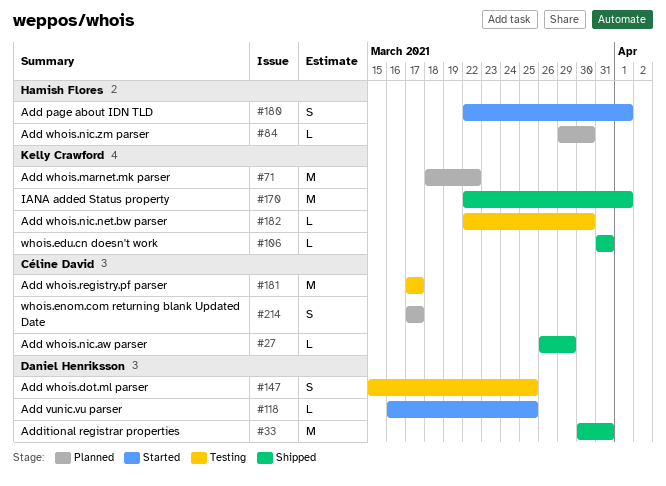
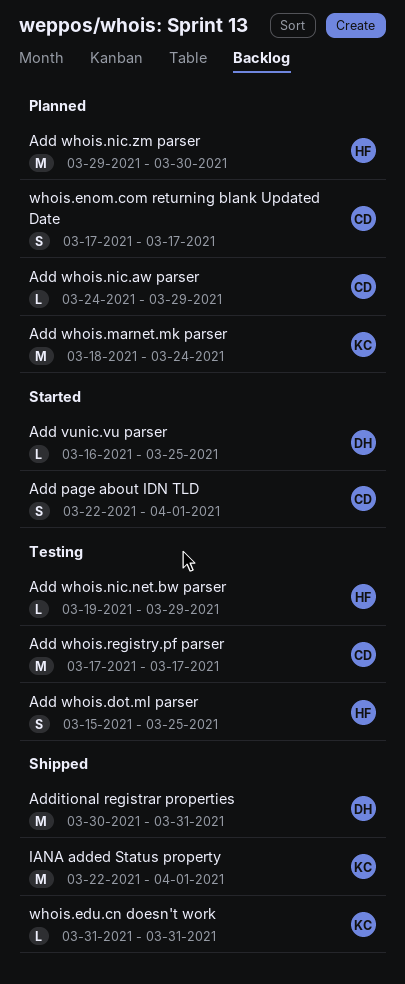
Add page about IDN TLD, owner: Hamish Flores -> Céline David
Add whois.dot.ml parser, owner: Daniel Henriksson -> Hamish Flores
Add whois.marnet.mk parser, due: Mar 22 -> Mar 24
Add whois.nic.aw parser, status: Shipped -> Planned
Add whois.nic.aw parser, start: Mar 26 -> Mar 24
Add whois.nic.net.bw parser, owner: Kelly Crawford -> Hamish Flores
Add whois.nic.net.bw parser, start: Mar 22 -> Mar 19
Add whois.nic.net.bw parser, due: Mar 30 -> Mar 29
Add whois.nic.zm parser, estimate: L -> M

